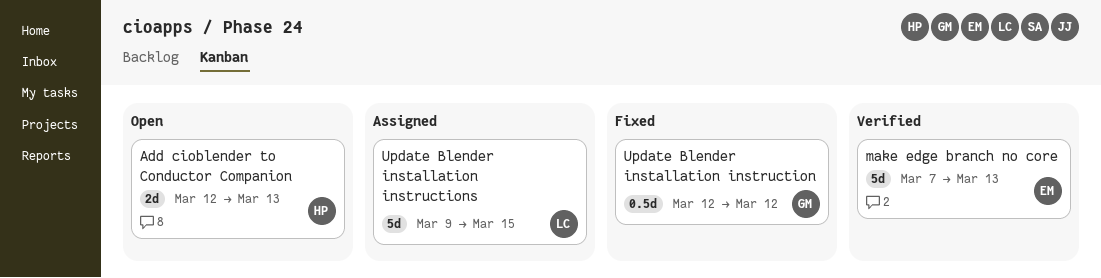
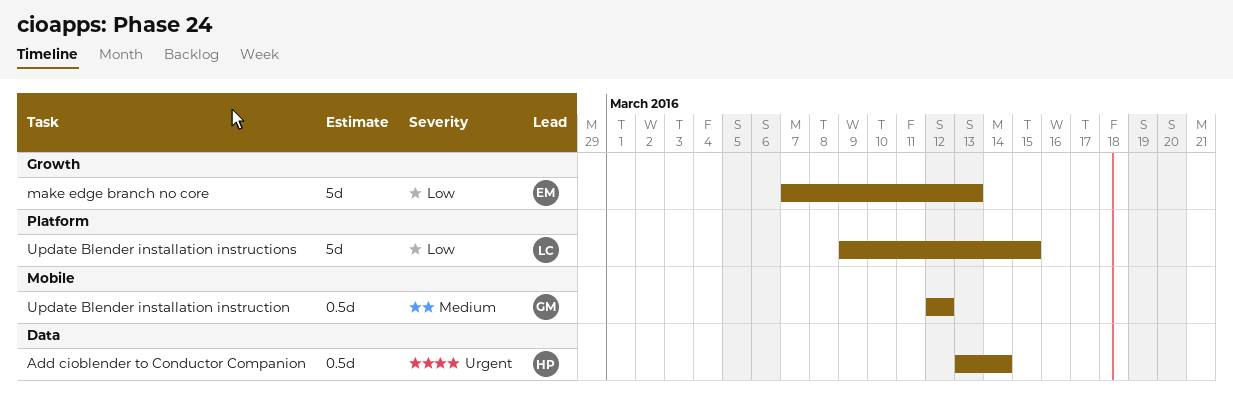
Add cioblender to Conductor Companion, estimate: 2d -> 0.5d
Add cioblender to Conductor Companion, start: Mar 12 -> Mar 13
Add cioblender to Conductor Companion, due: Mar 13 -> Mar 14

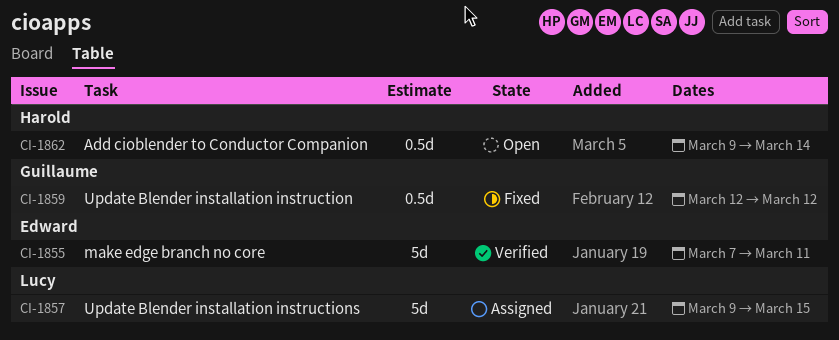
Add cioblender to Conductor Companion, start: Mar 13 -> Mar 9
make edge branch no core, due: Mar 13 -> Mar 11

